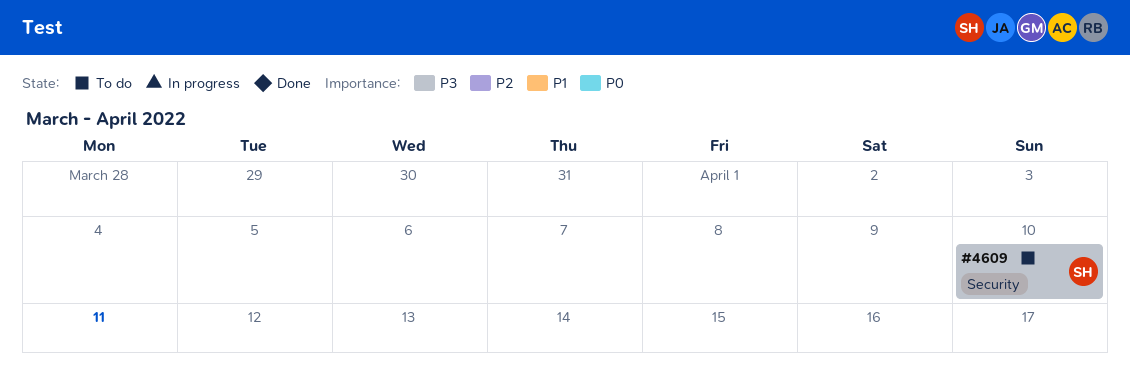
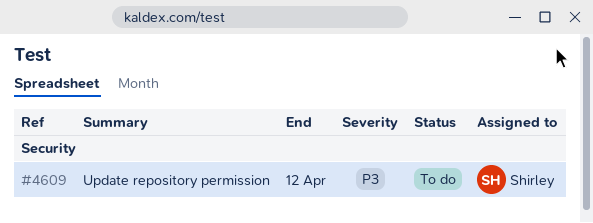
#4609, due: Apr 10 -> Apr 12

